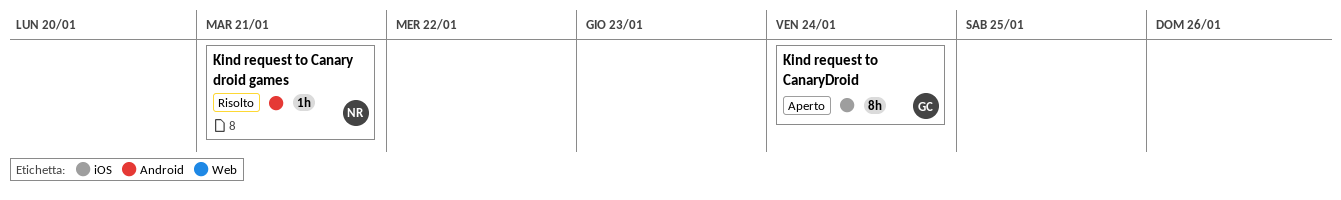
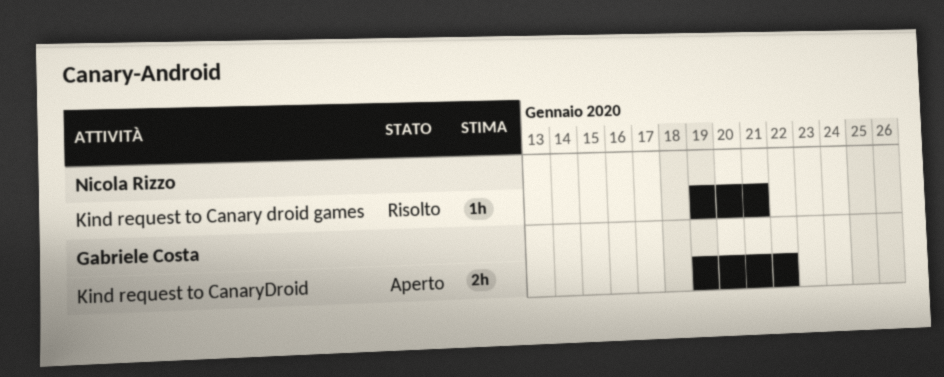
Kind request to CanaryDroid, estimate: 8h -> 2h
Kind request to CanaryDroid, due: Jan 24 -> Jan 22

